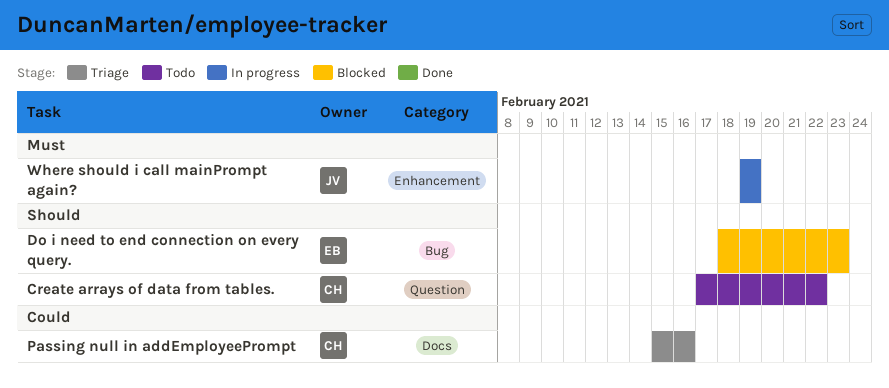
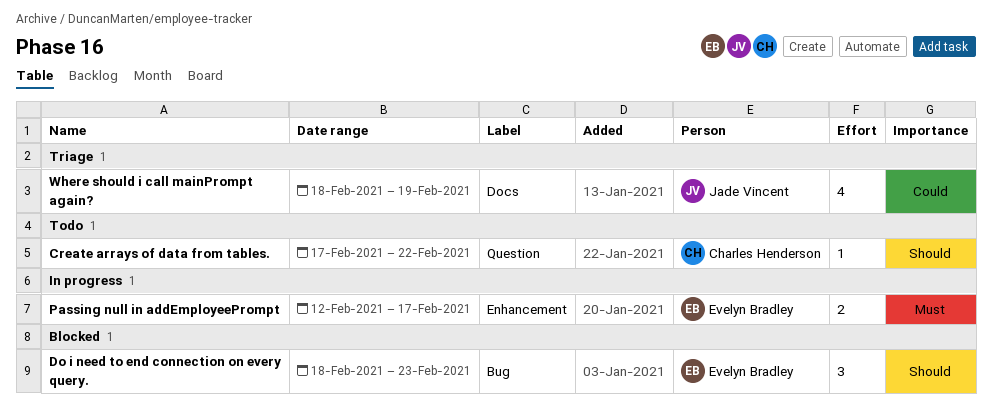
Passing null in addEmployeePrompt, status: Triage -> In progress
Passing null in addEmployeePrompt, owner: Charles Henderson -> Evelyn Bradley
Passing null in addEmployeePrompt, priority: Could -> Must
Passing null in addEmployeePrompt, label: Docs -> Enhancement
Passing null in addEmployeePrompt, start: Feb 15 -> Feb 12
Passing null in addEmployeePrompt, due: Feb 16 -> Feb 17
Where should i call mainPrompt again?, status: In progress -> Triage
Where should i call mainPrompt again?, priority: Must -> Could
Where should i call mainPrompt again?, label: Enhancement -> Docs
Where should i call mainPrompt again?, start: Feb 19 -> Feb 18

